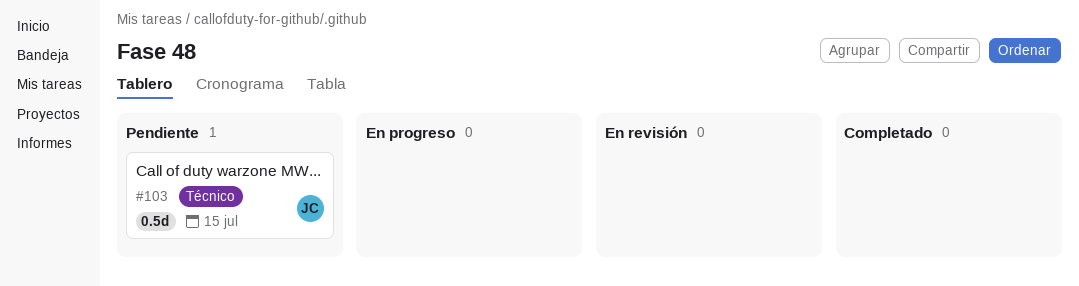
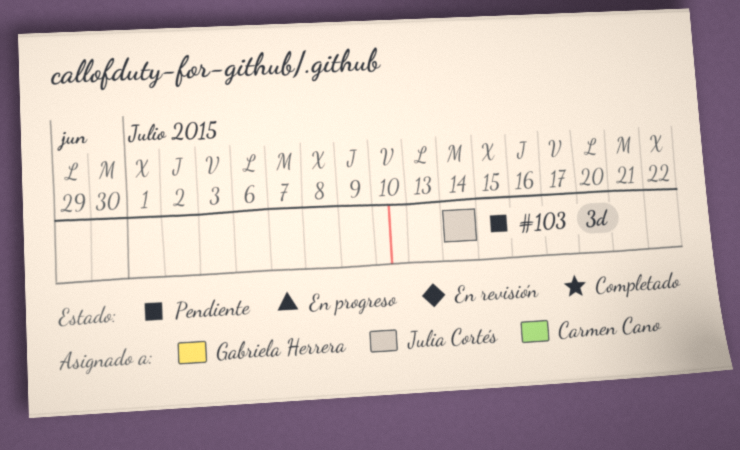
#103, estimate: 0.5d -> 3d
#103, due: Jul 15 -> Jul 14

